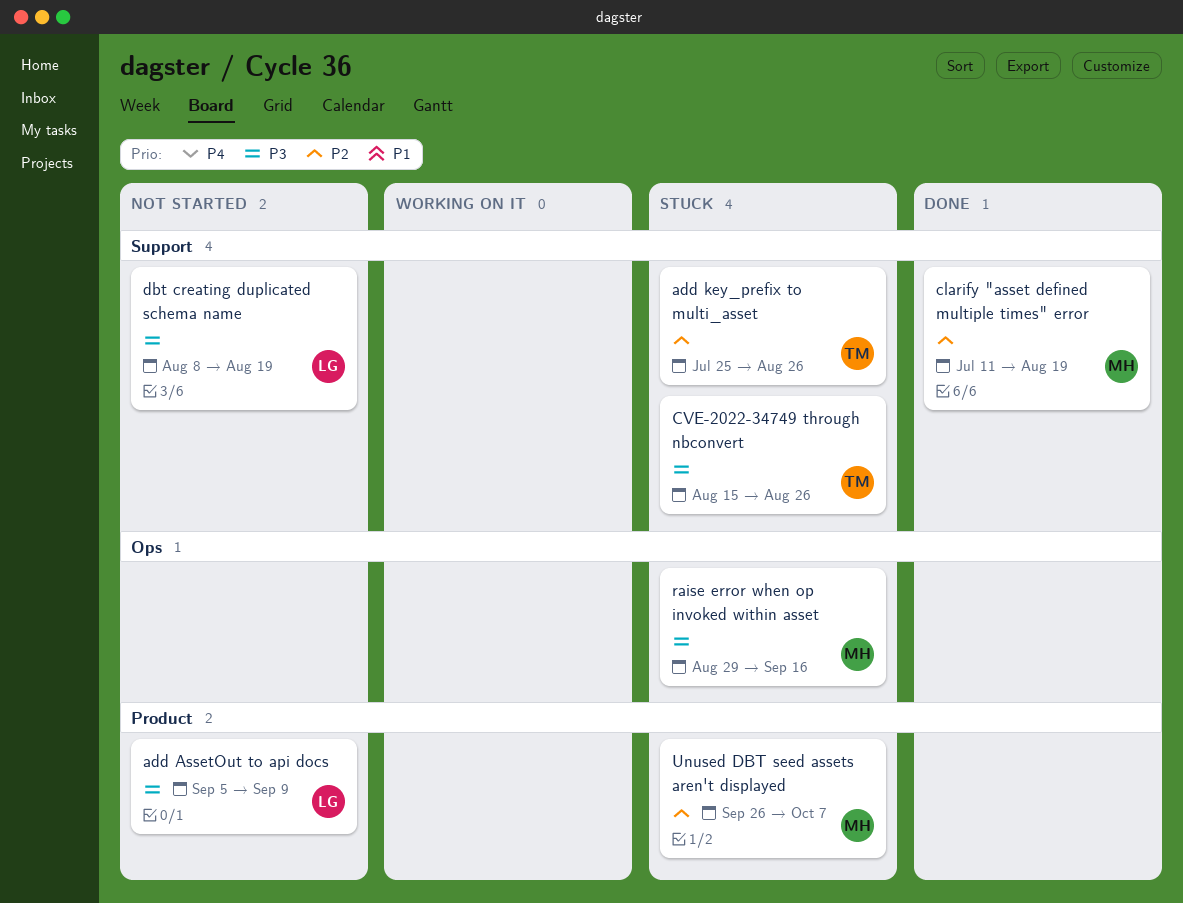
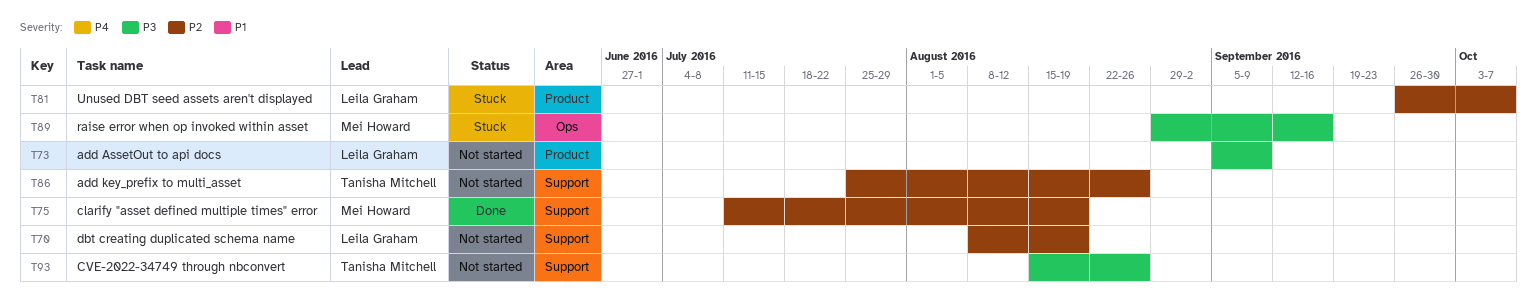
add key_prefix to multi_asset, status: Stuck -> Not started
CVE-2022-34749 through nbconvert, status: Stuck -> Not started
dbt creating duplicated schema name, priority: P3 -> P2
Unused DBT seed assets aren't displayed, owner: Mei Howard -> Leila Graham

